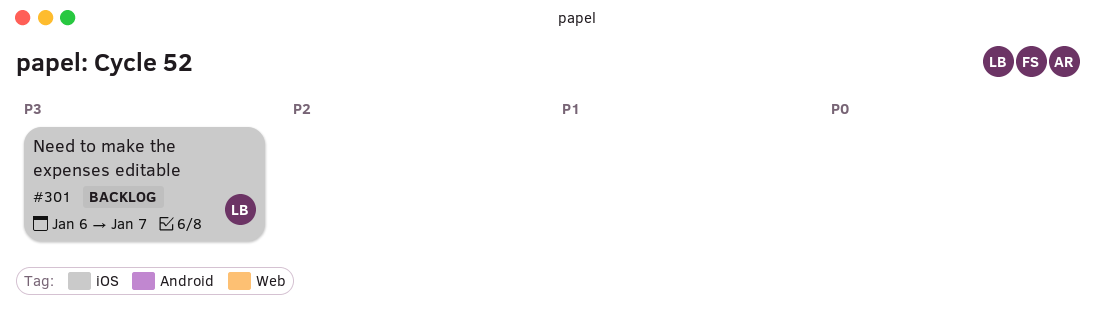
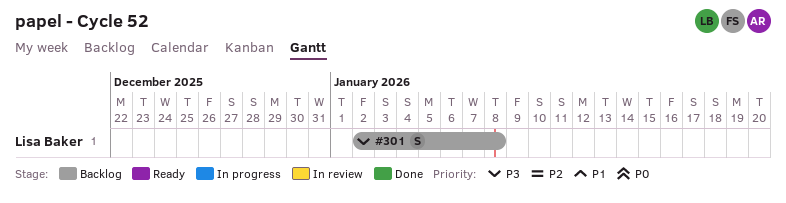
#301, start: Jan 6 -> Jan 2
#301, due: Jan 7 -> Jan 8

